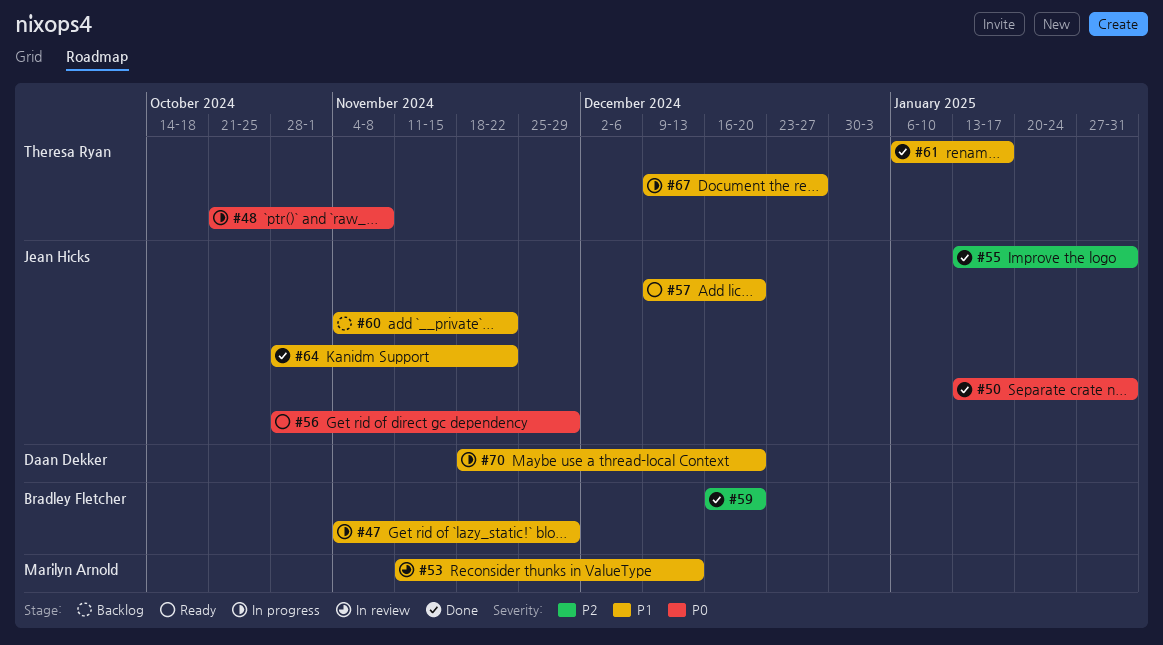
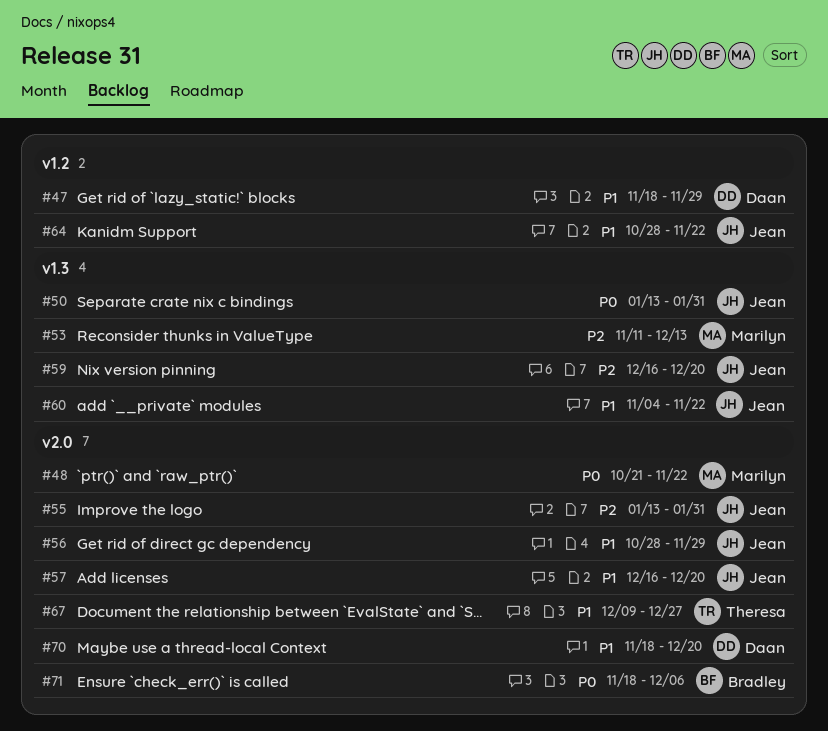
#47, owner: Bradley Fletcher -> Daan Dekker
#47, start: Nov 4 -> Nov 18
#48, owner: Theresa Ryan -> Marilyn Arnold
#48, due: Nov 8 -> Nov 22
#53, priority: P1 -> P2
#56, priority: P0 -> P1
#57, start: Dec 9 -> Dec 16
#59, owner: Bradley Fletcher -> Jean Hicks
#61: present -> none
#71: none -> present

